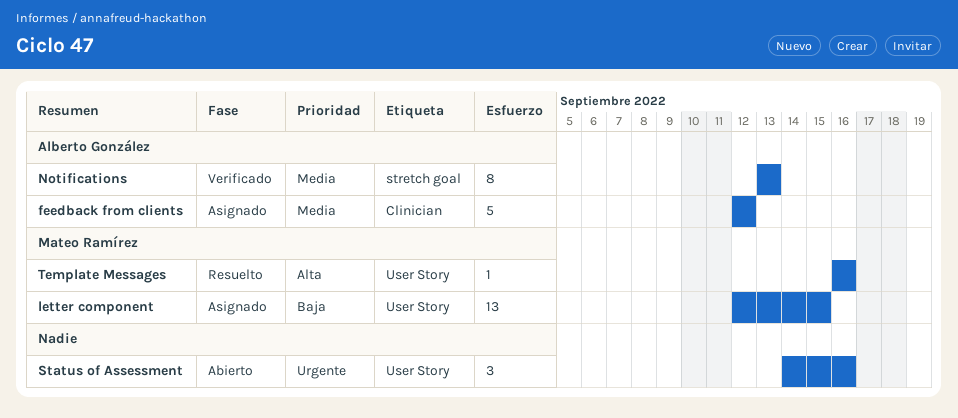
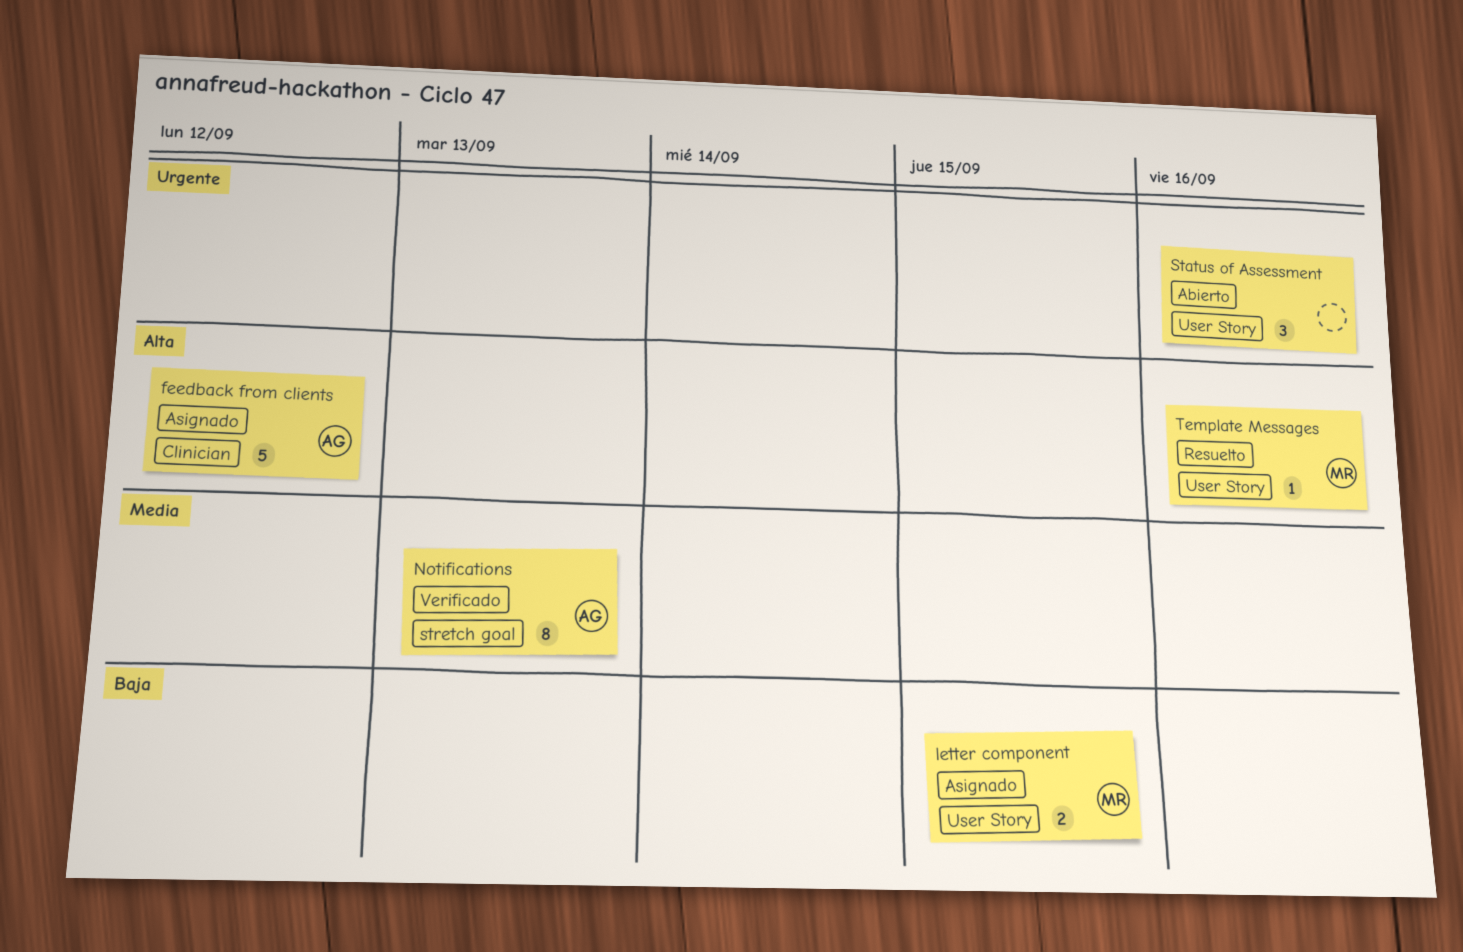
feedback from clients, priority: Media -> Alta
letter component, estimate: 13 -> 2

